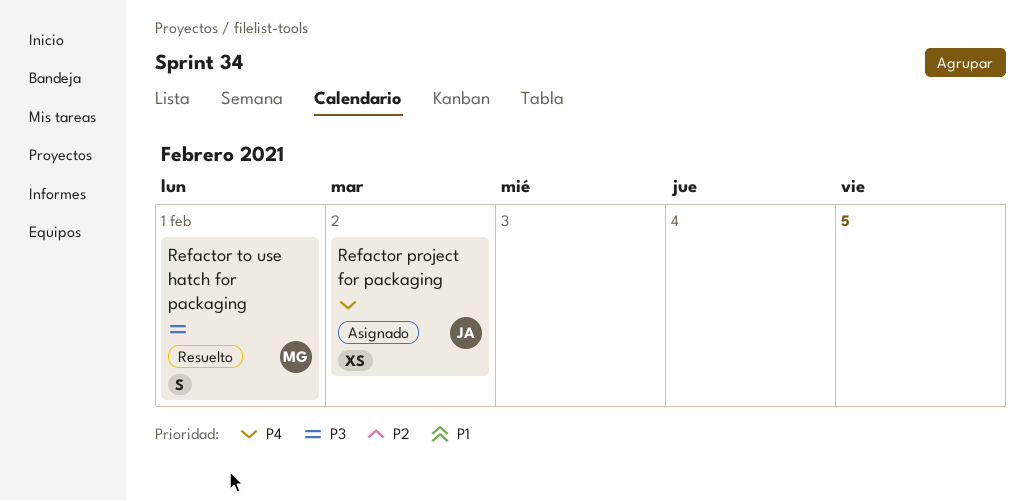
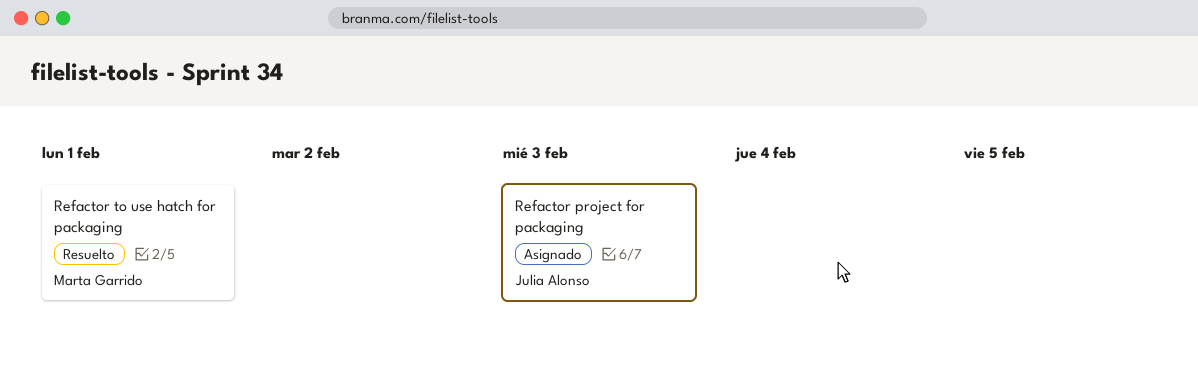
Refactor project for packaging, due: Feb 2 -> Feb 3

